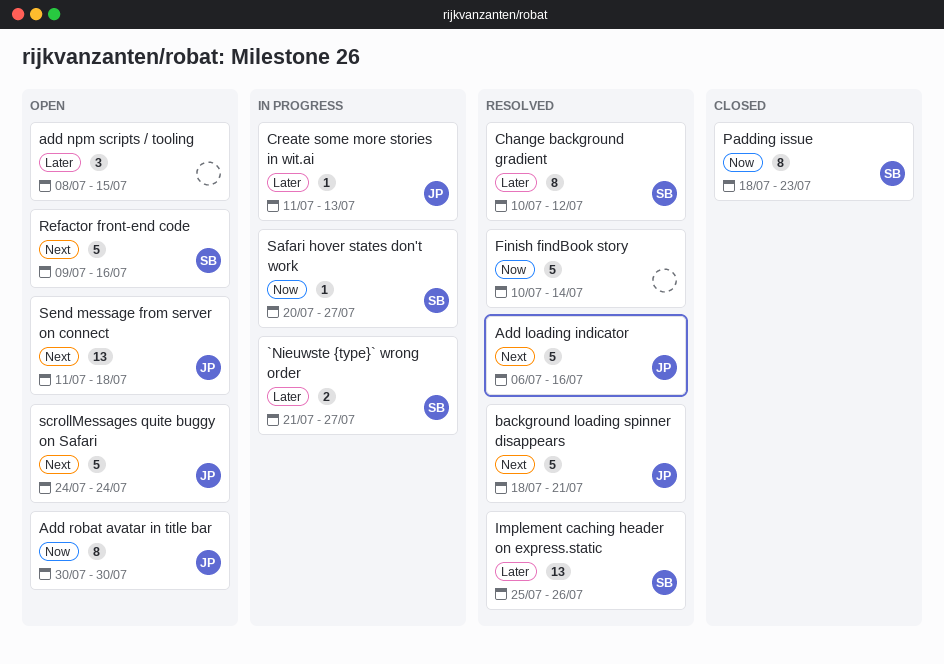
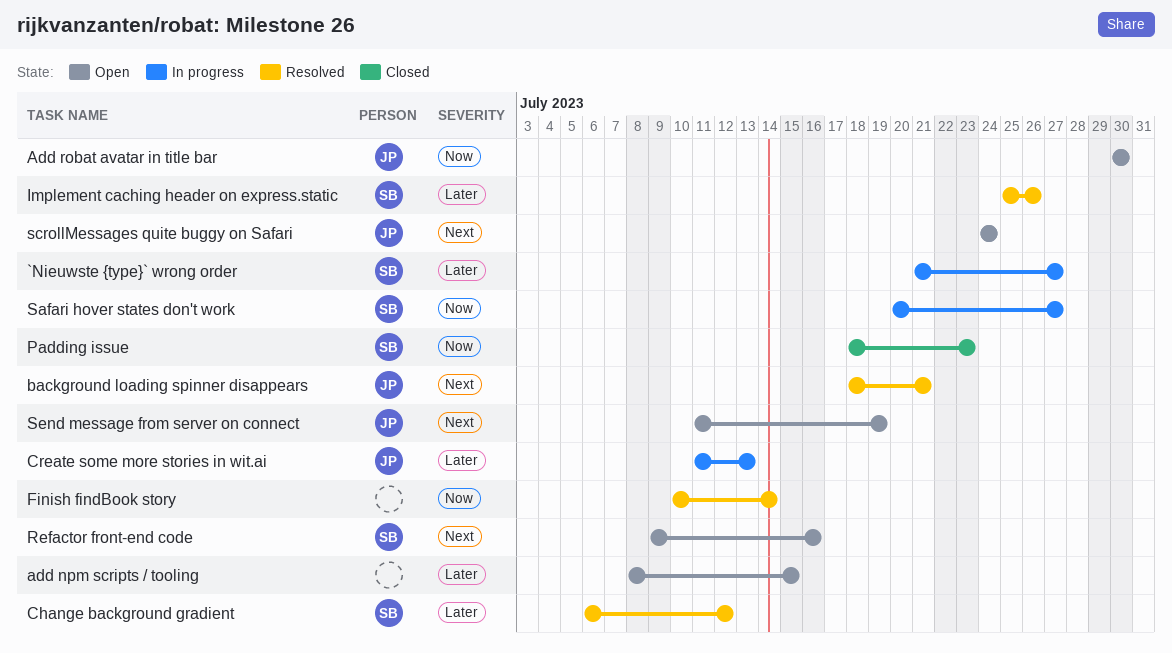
Add loading indicator: present -> none
Change background gradient, start: Jul 10 -> Jul 6
Send message from server on connect, due: Jul 18 -> Jul 19

